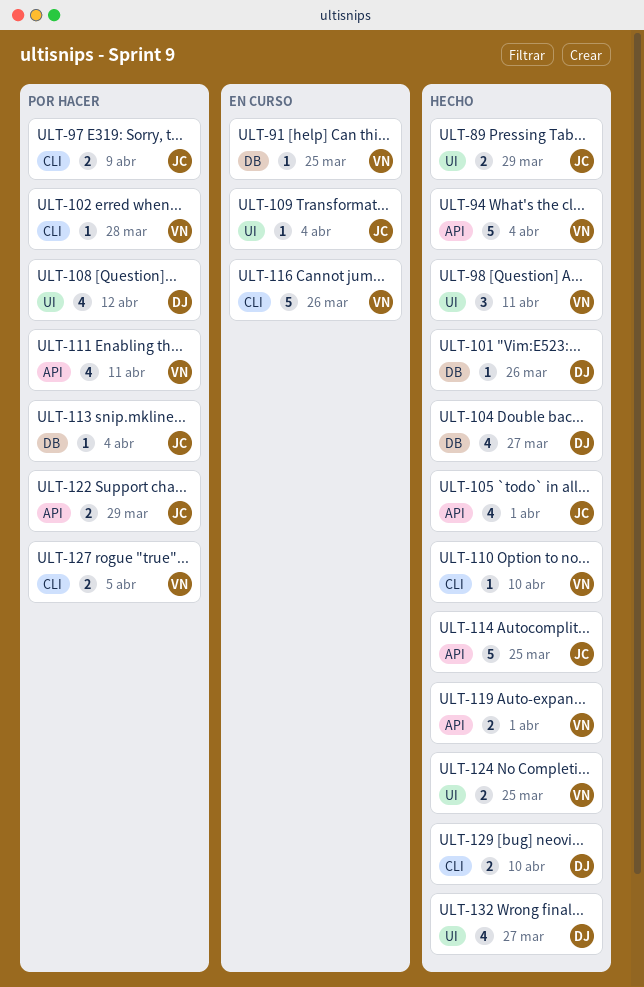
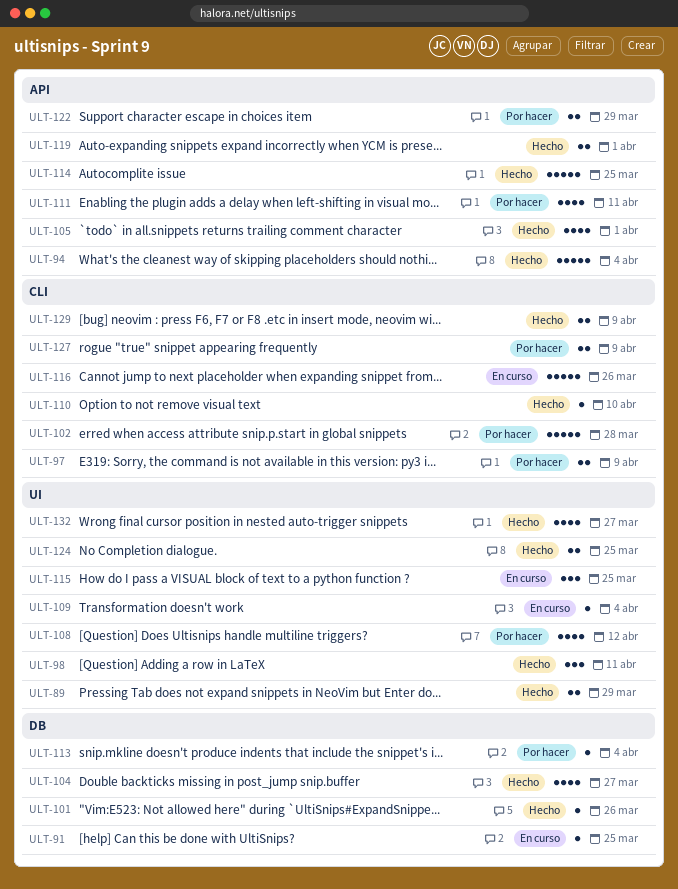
ULT-102, estimate: 1 -> 5
ULT-115: none -> present
ULT-127, due: Apr 5 -> Apr 9
ULT-129, due: Apr 10 -> Apr 9

